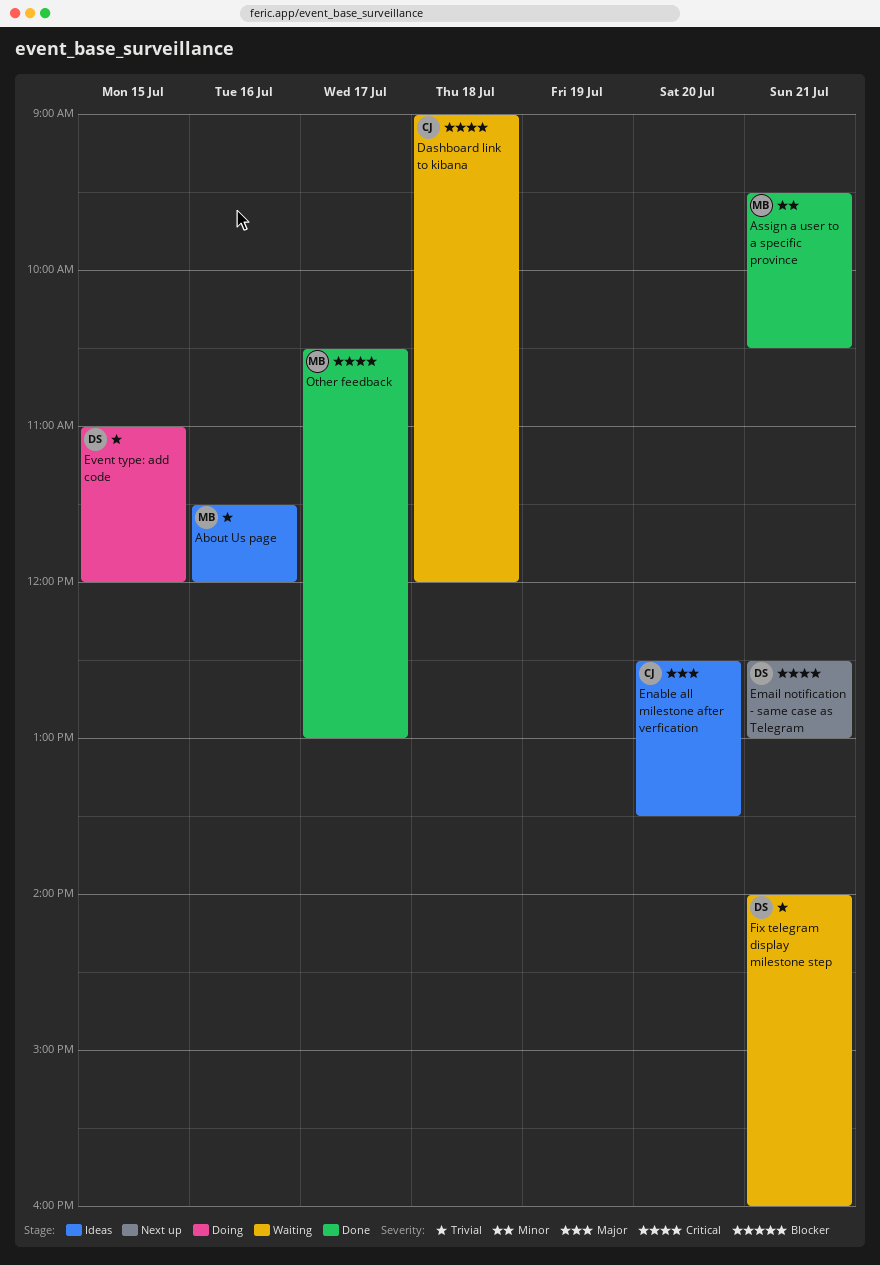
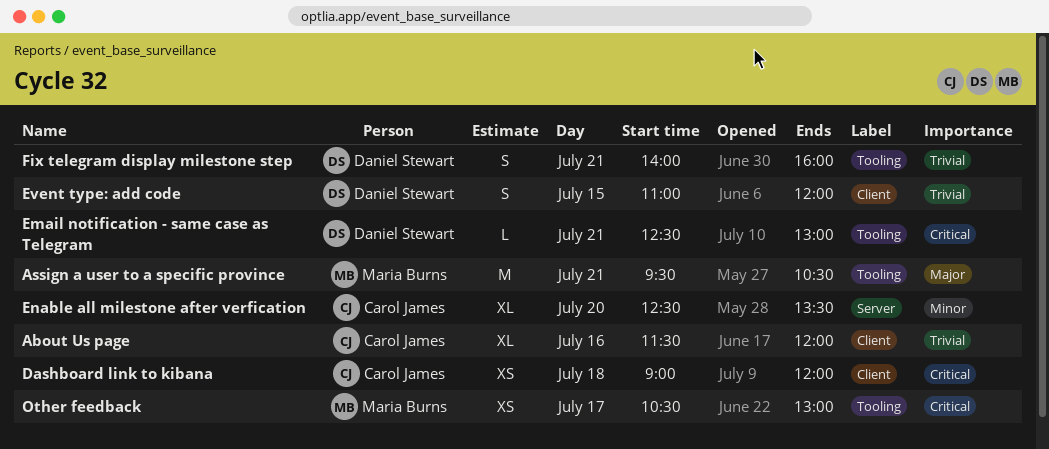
About Us page, owner: Maria Burns -> Carol James
Assign a user to a specific province, priority: Minor -> Major
Enable all milestone after verfication, priority: Major -> Minor

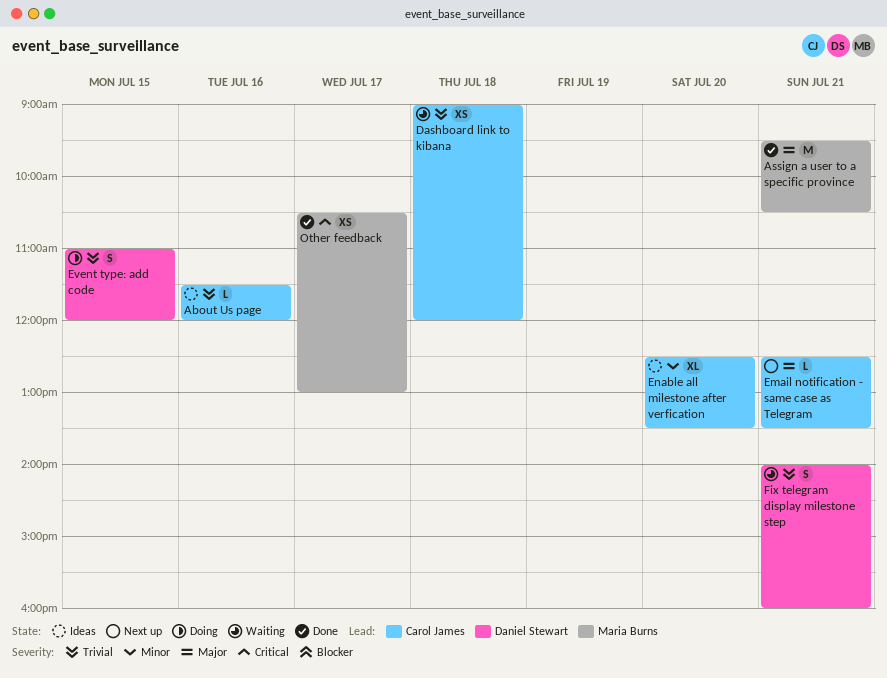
About Us page, estimate: XL -> L
Dashboard link to kibana, priority: Critical -> Trivial
Email notification - same case as Telegram, owner: Daniel Stewart -> Carol James
Email notification - same case as Telegram, priority: Critical -> Major
Email notification - same case as Telegram, ends: 13:00 -> 13:30

